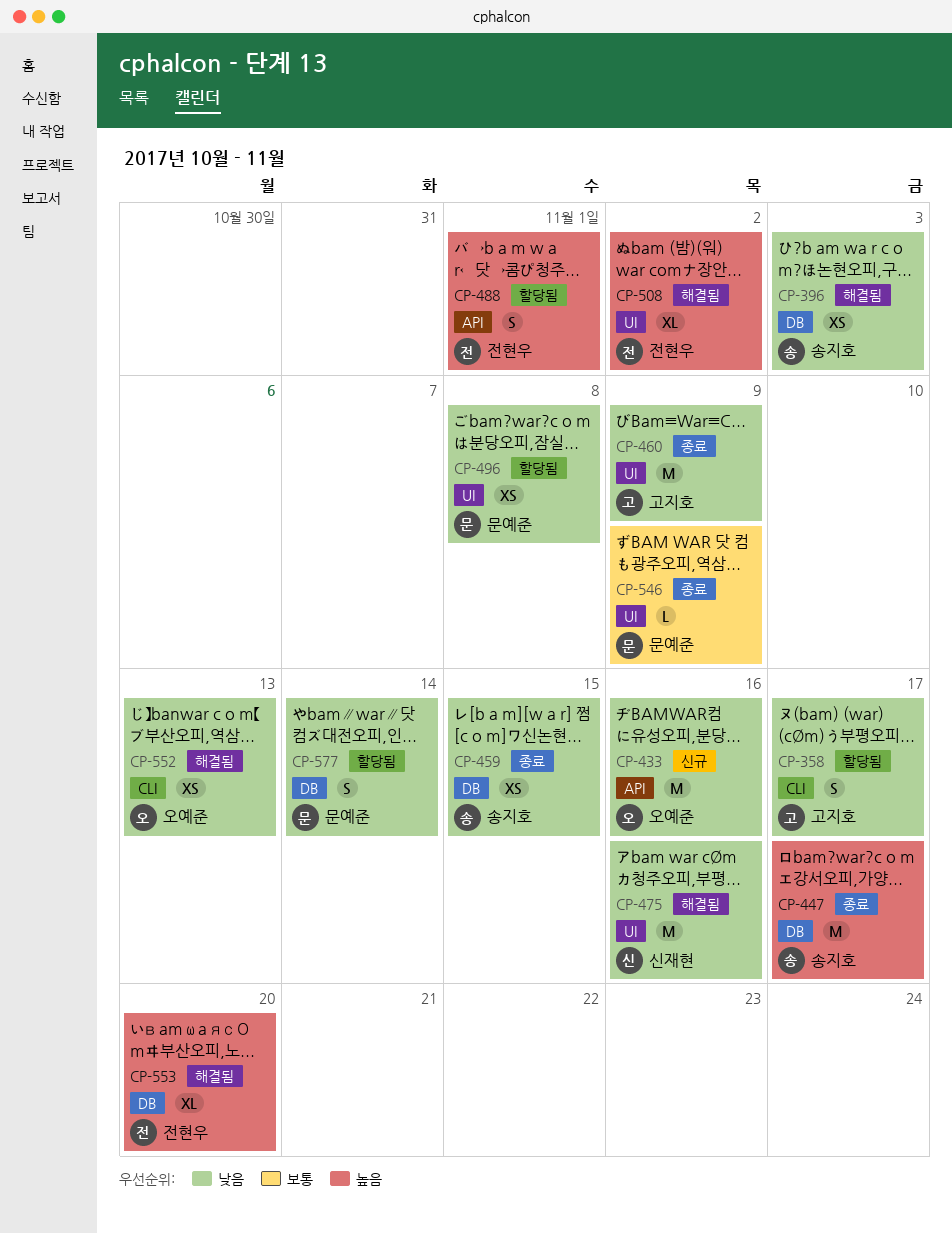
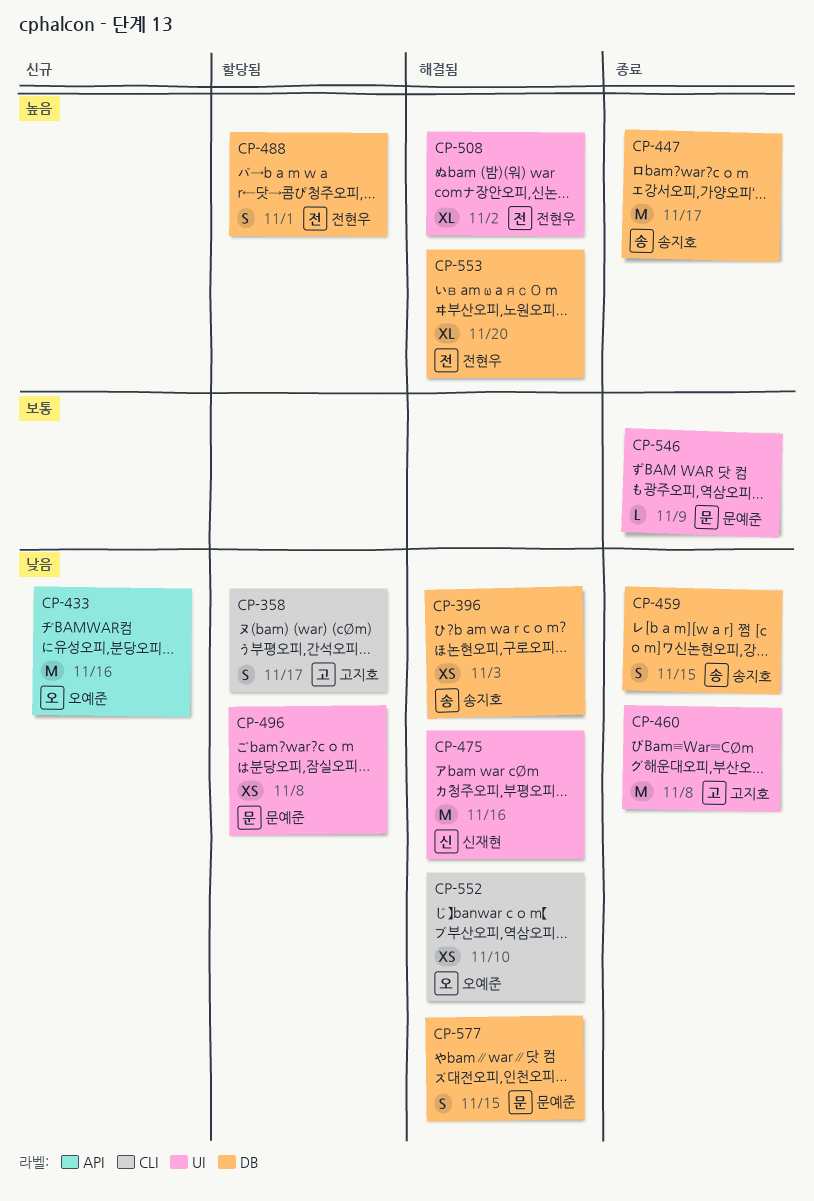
CP-459, estimate: XS -> S
CP-460, due: Nov 9 -> Nov 8
CP-488, label: API -> DB
CP-552, due: Nov 13 -> Nov 10
CP-577, status: 할당됨 -> 해결됨
CP-577, due: Nov 14 -> Nov 15

